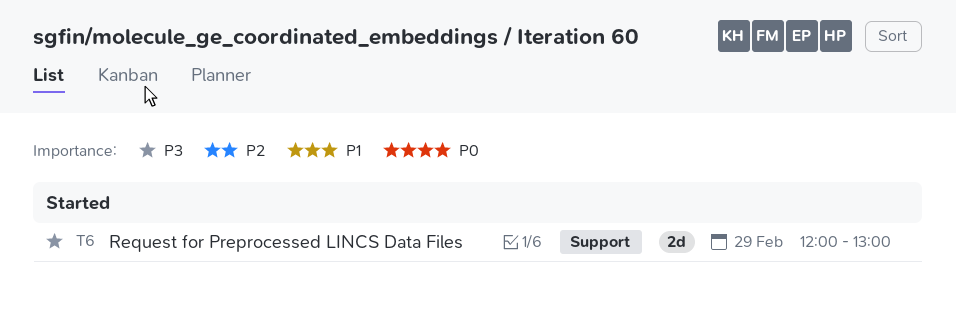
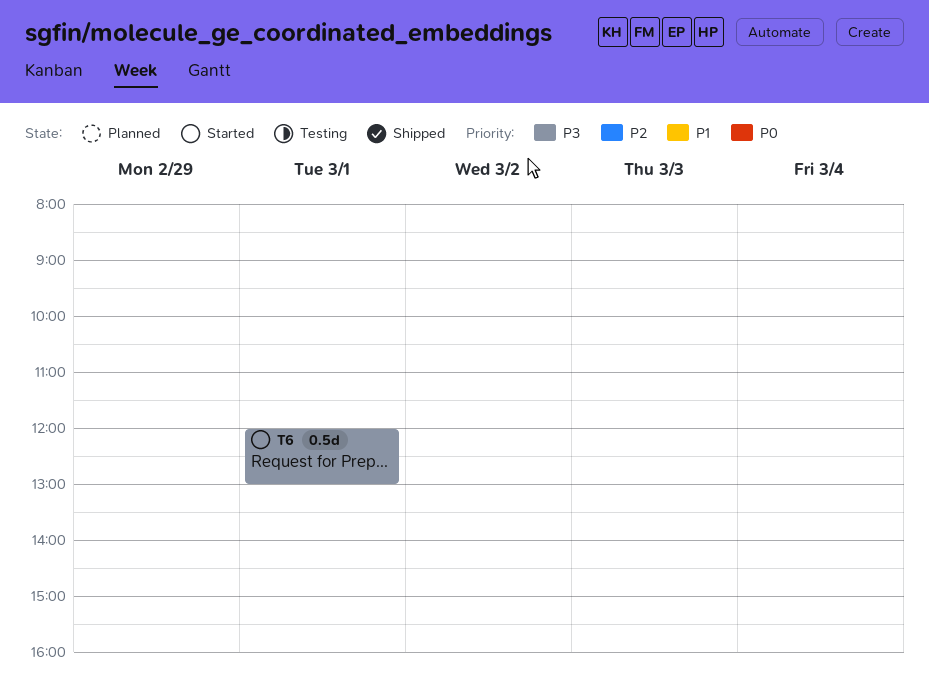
T6, estimate: 2d -> 0.5d
T6, day: Feb 29 -> Mar 1

